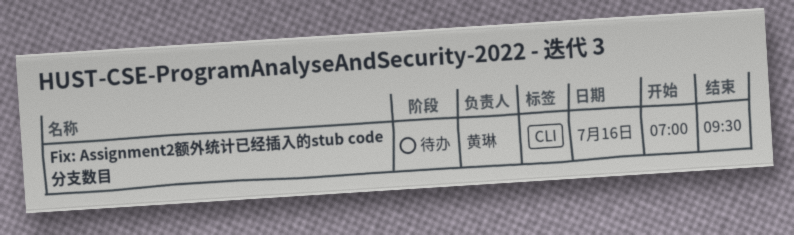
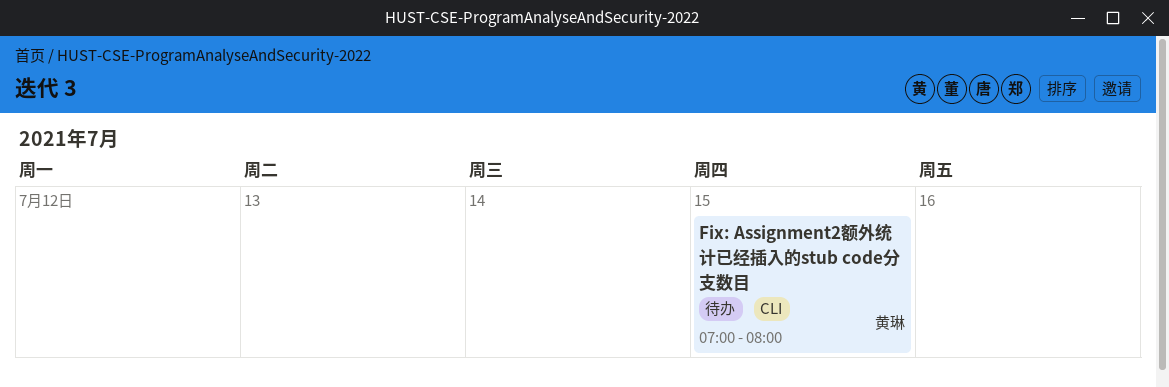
Fix: Assignment2额外统计已经插入的stub code分支数目, day: Jul 16 -> Jul 15
Fix: Assignment2额外统计已经插入的stub code分支数目, ends: 09:30 -> 08:00

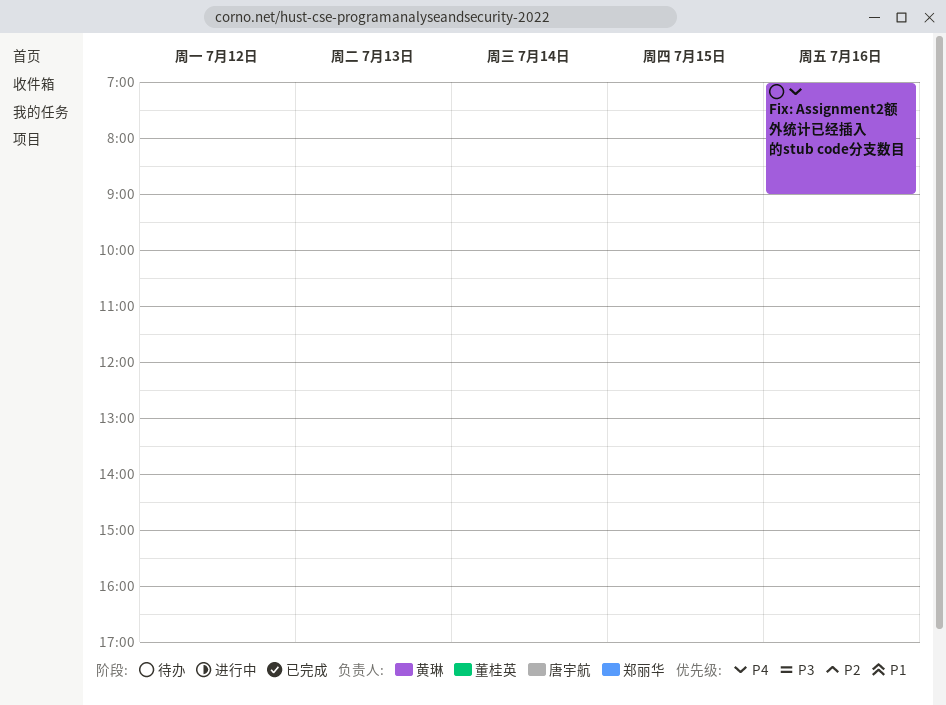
Fix: Assignment2额外统计已经插入的stub code分支数目, day: Jul 15 -> Jul 16
Fix: Assignment2额外统计已经插入的stub code分支数目, ends: 08:00 -> 09:00

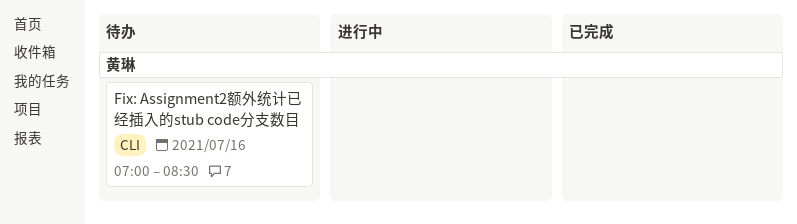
Fix: Assignment2额外统计已经插入的stub code分支数目, ends: 09:00 -> 08:30

